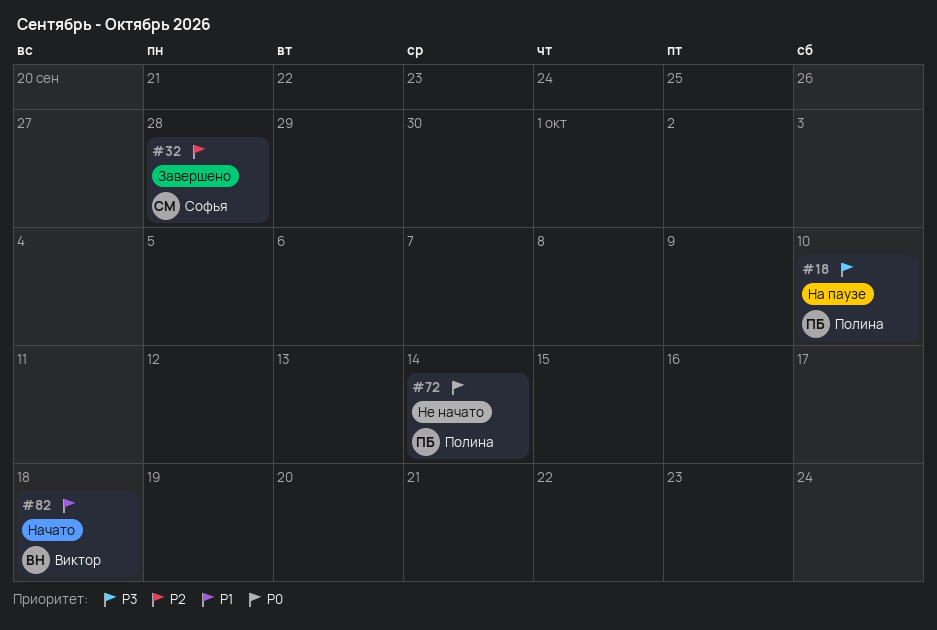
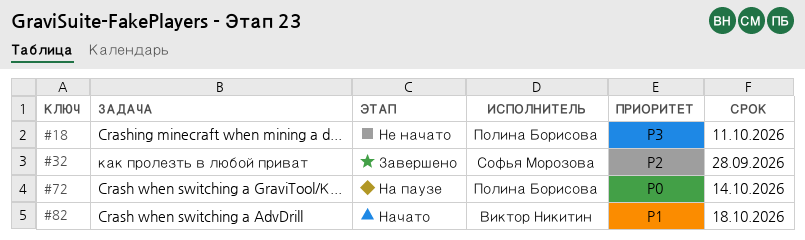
#18, status: На паузе -> Не начато
#18, due: Oct 10 -> Oct 11
#72, status: Не начато -> На паузе

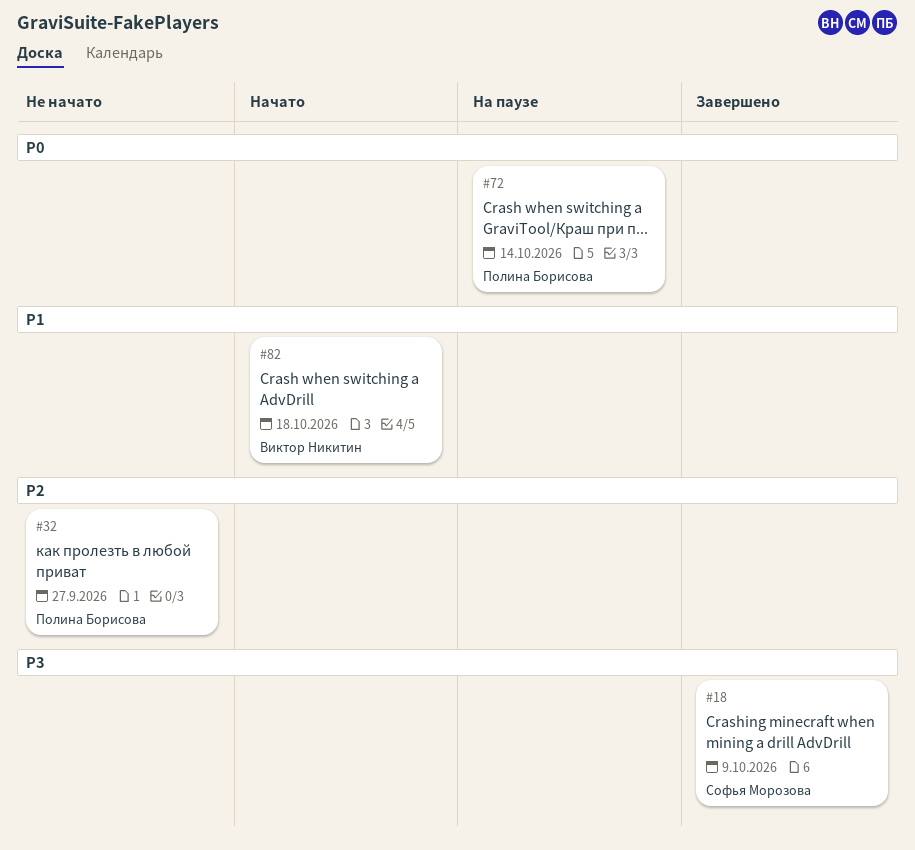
#18, status: Не начато -> Завершено
#18, owner: Полина Борисова -> Софья Морозова
#18, due: Oct 11 -> Oct 9
#32, status: Завершено -> Не начато
#32, owner: Софья Морозова -> Полина Борисова
#32, due: Sep 28 -> Sep 27

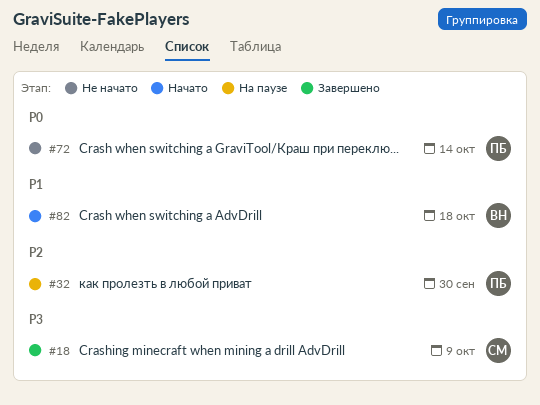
#32, status: Не начато -> На паузе
#32, due: Sep 27 -> Sep 30
#72, status: На паузе -> Не начато

